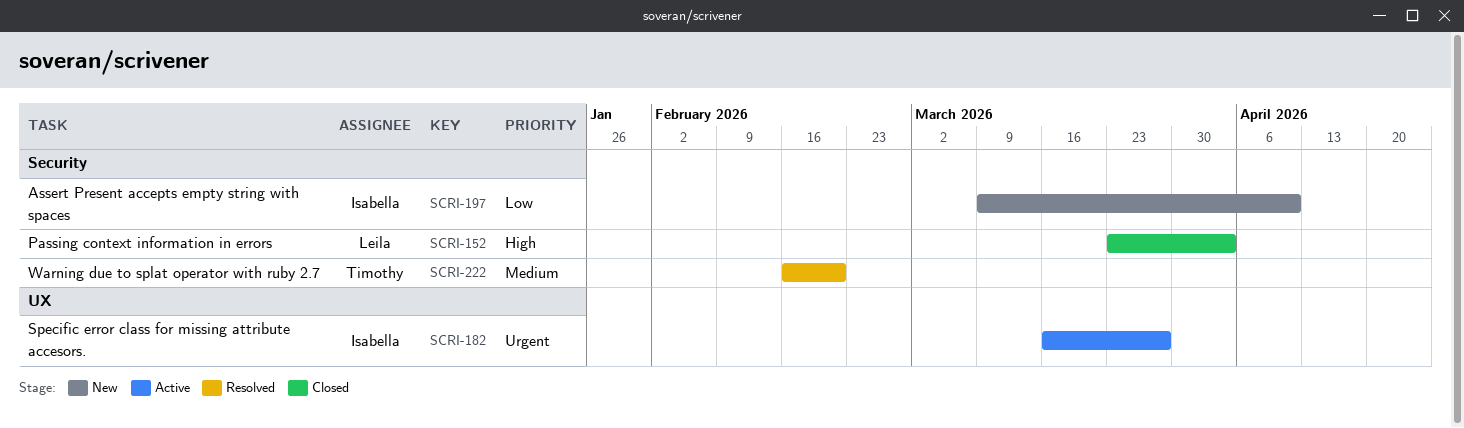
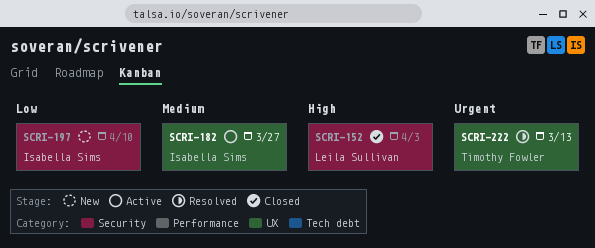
SCRI-182, priority: Urgent -> Medium
SCRI-222, priority: Medium -> Urgent
SCRI-222, label: Security -> UX
SCRI-222, due: Feb 20 -> Mar 13

